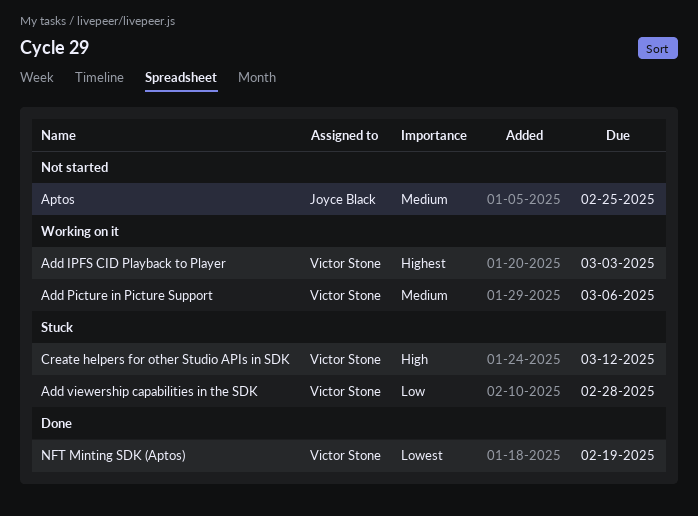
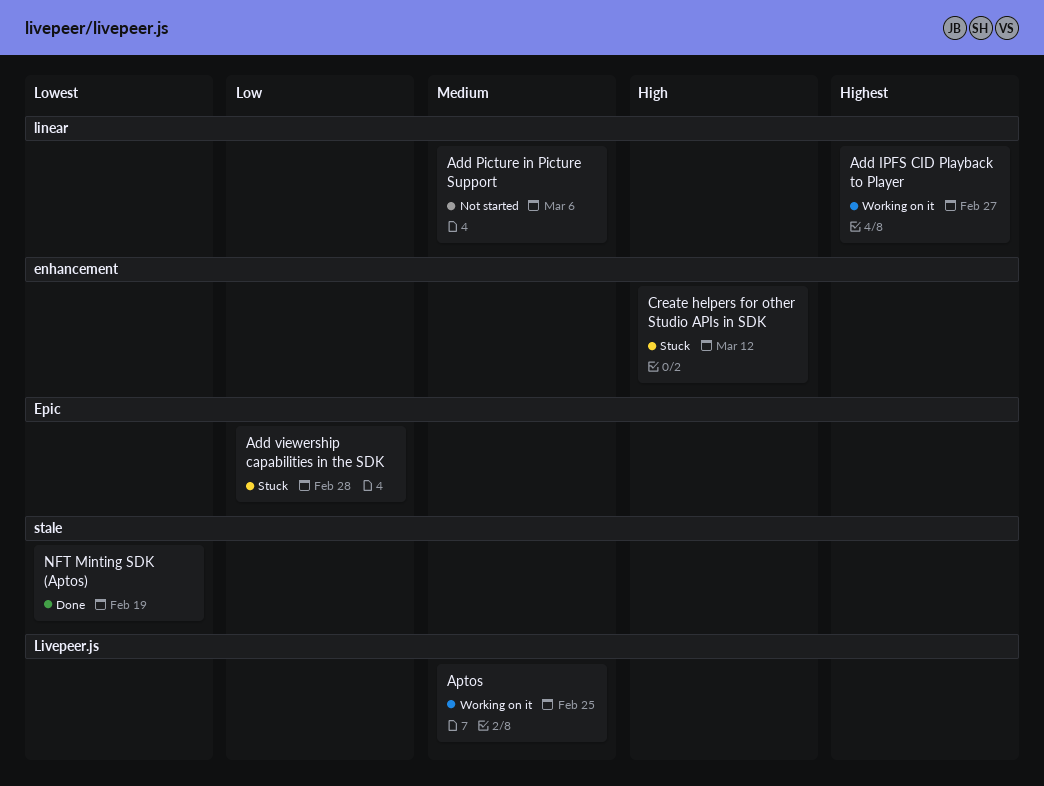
Add IPFS CID Playback to Player, due: Mar 3 -> Feb 27
Add Picture in Picture Support, status: Working on it -> Not started
Aptos, status: Not started -> Working on it

